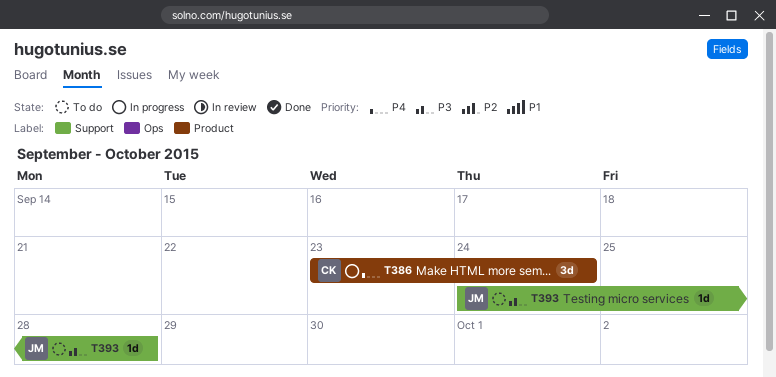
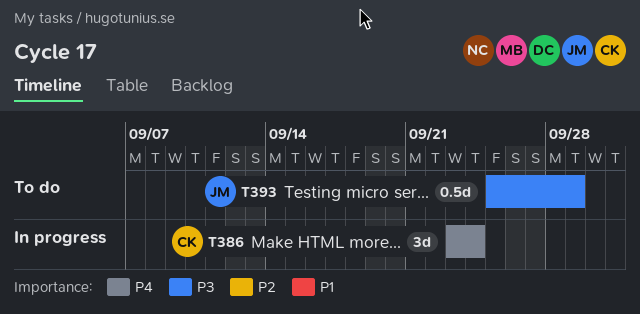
T393, estimate: 1d -> 0.5d
T393, start: Sep 24 -> Sep 25
T393, due: Sep 28 -> Sep 29

